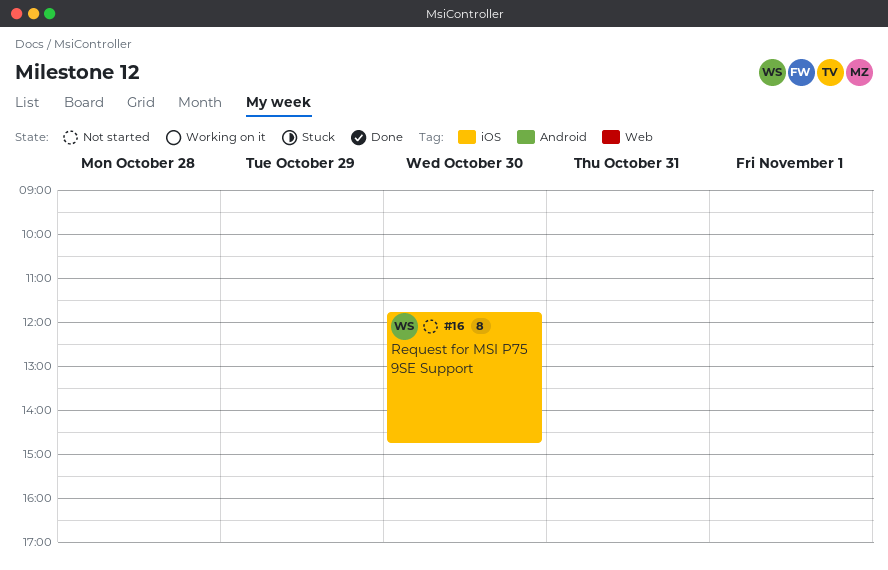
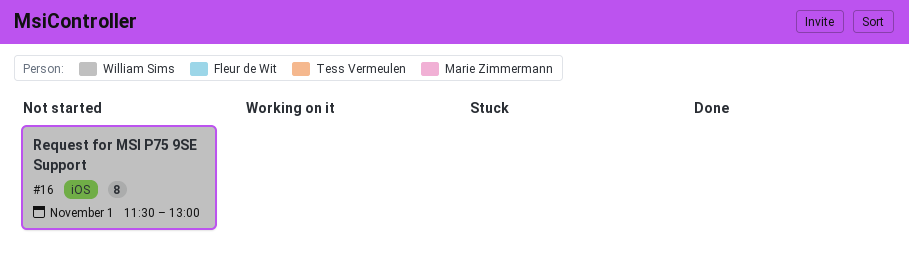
#16, day: Oct 30 -> Nov 1
#16, begins: 11:45 -> 11:30
#16, ends: 14:45 -> 13:00

